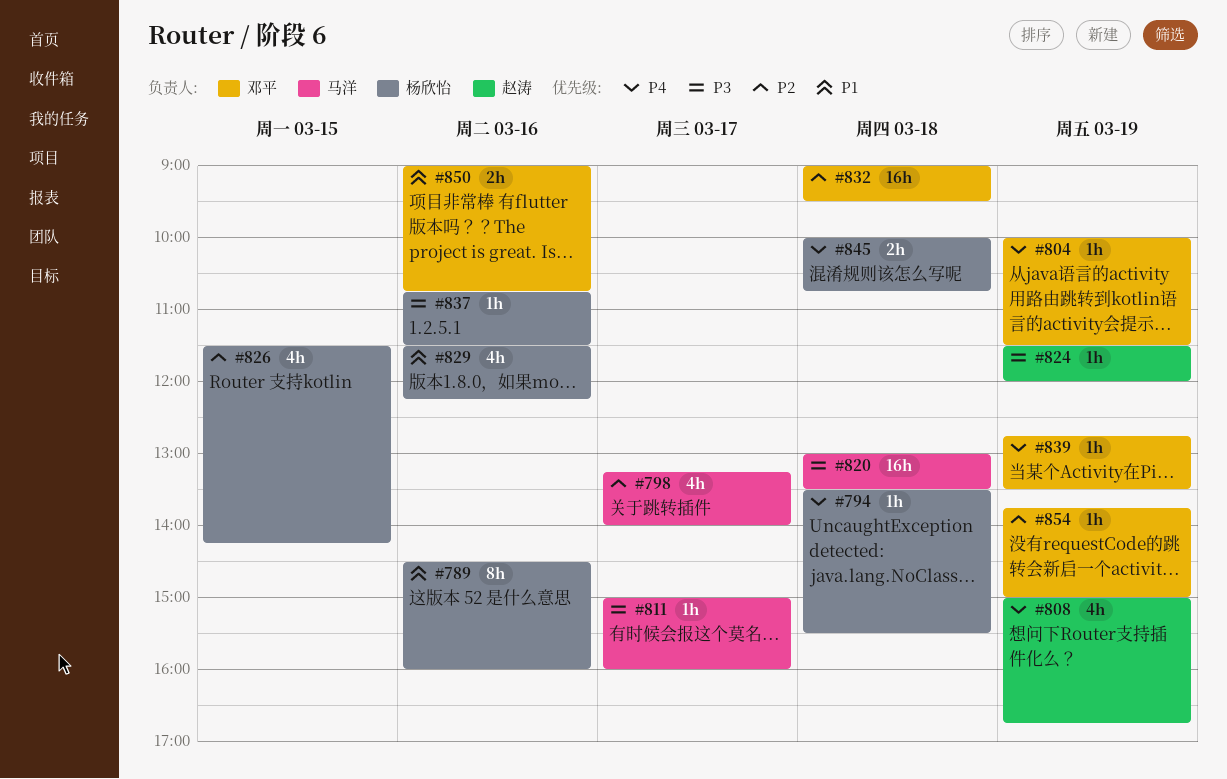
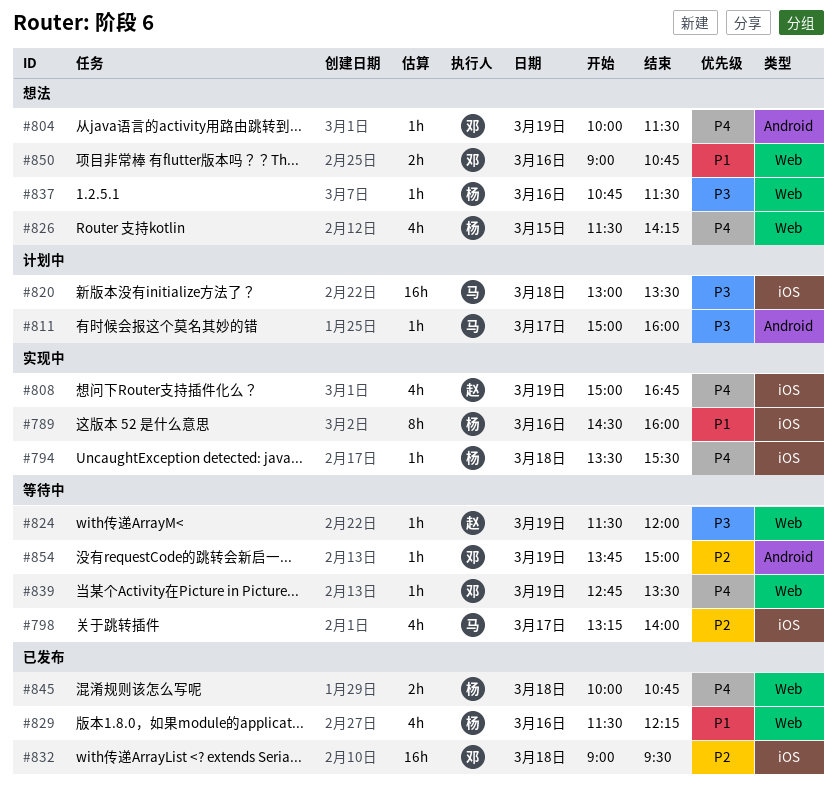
#826, priority: P2 -> P4

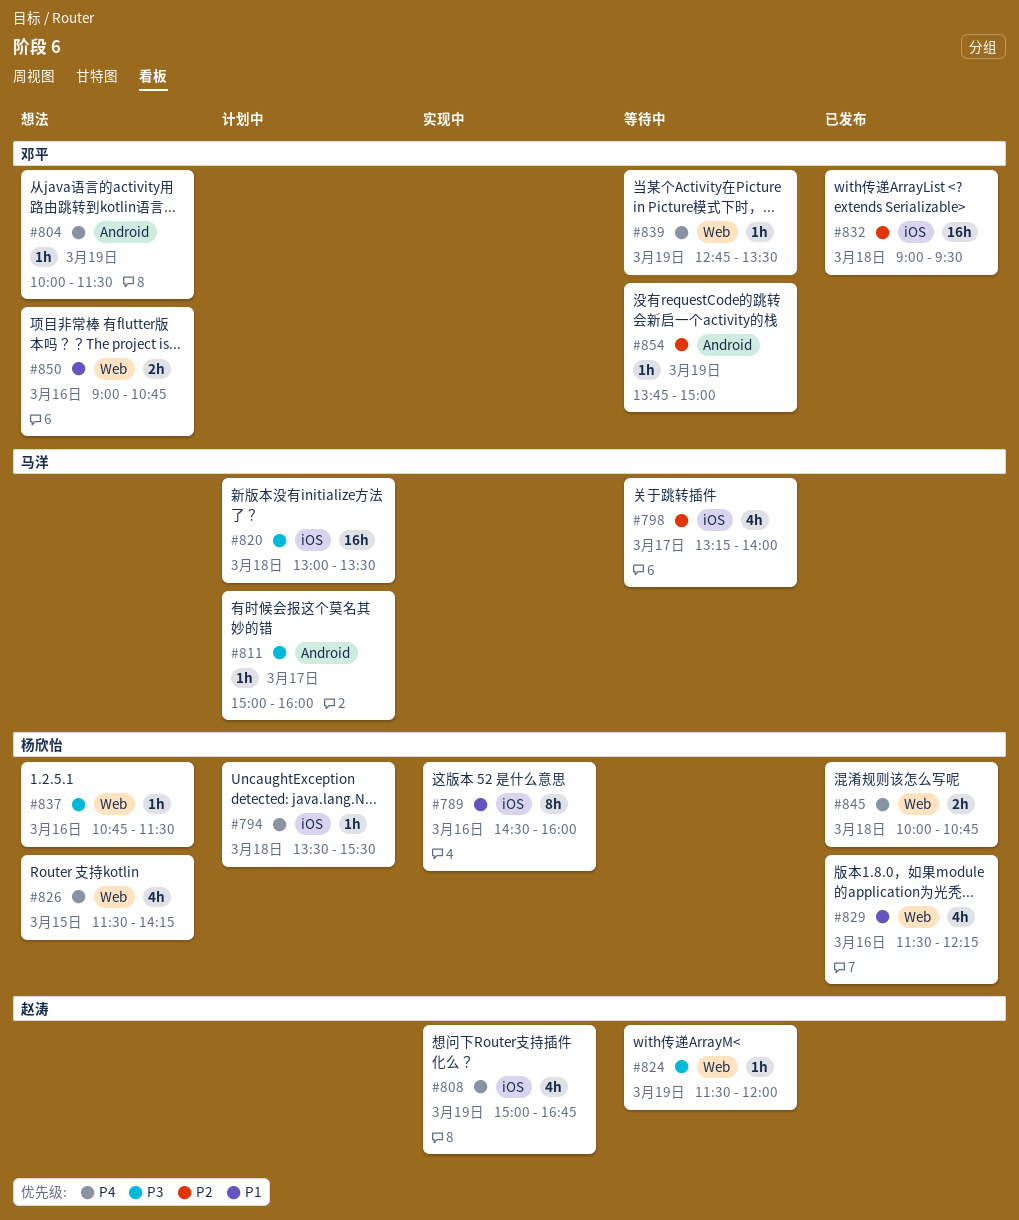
#794, status: 实现中 -> 计划中

